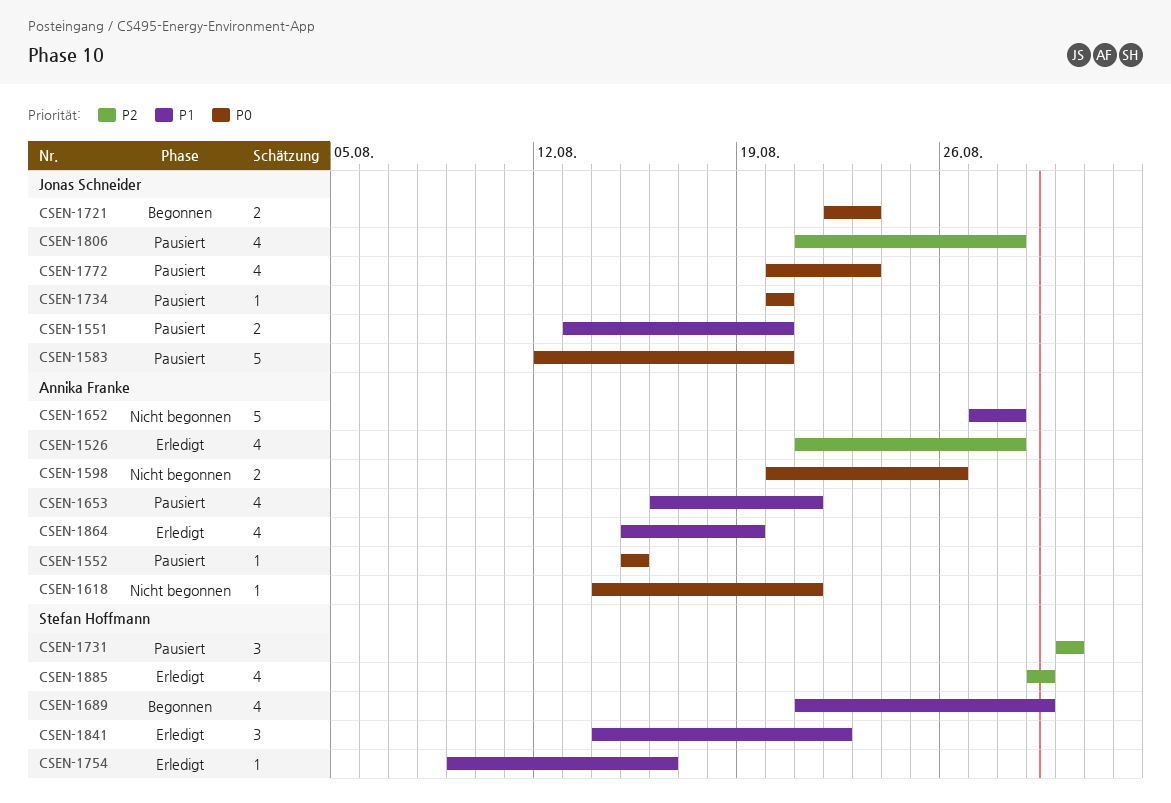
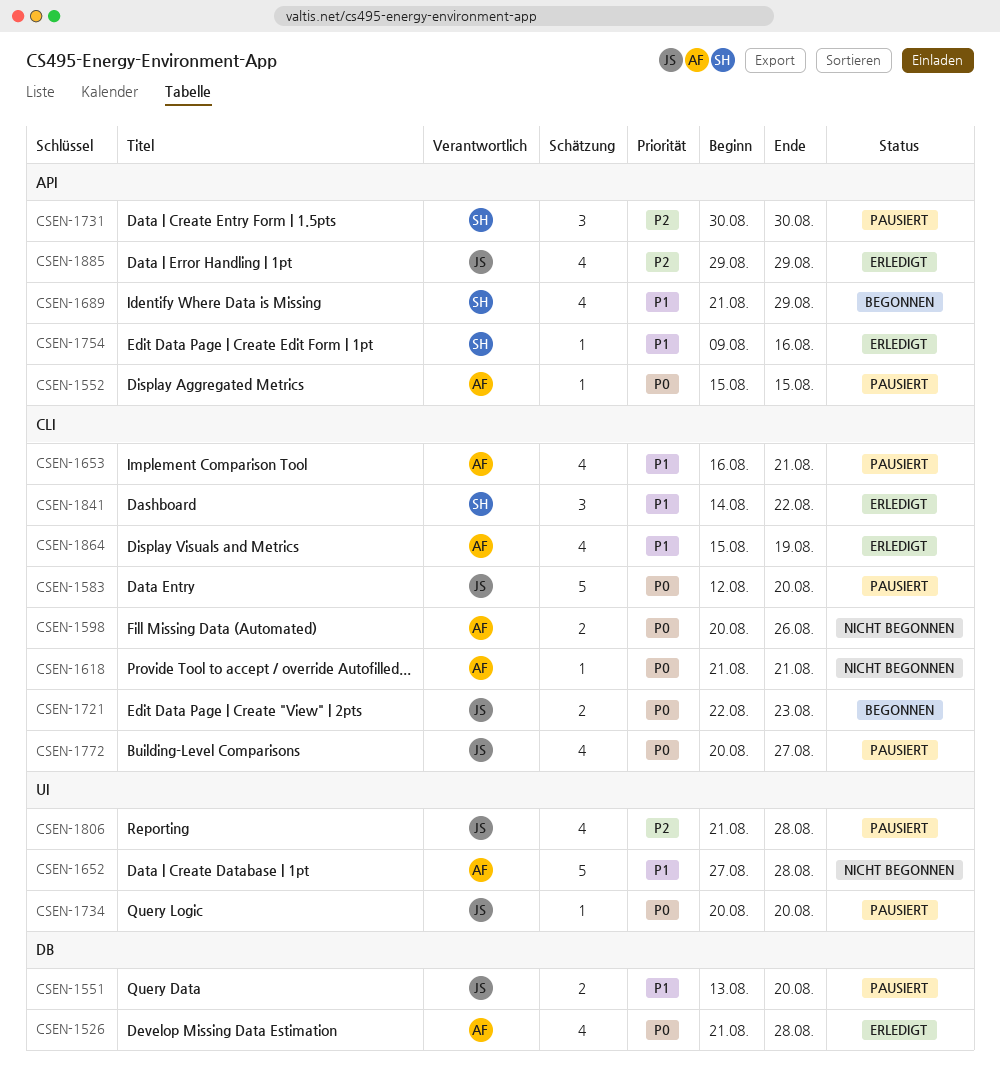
CSEN-1526, priority: P2 -> P0
CSEN-1618, start: Aug 14 -> Aug 21
CSEN-1772, due: Aug 23 -> Aug 27
CSEN-1885, owner: Stefan Hoffmann -> Jonas Schneider

